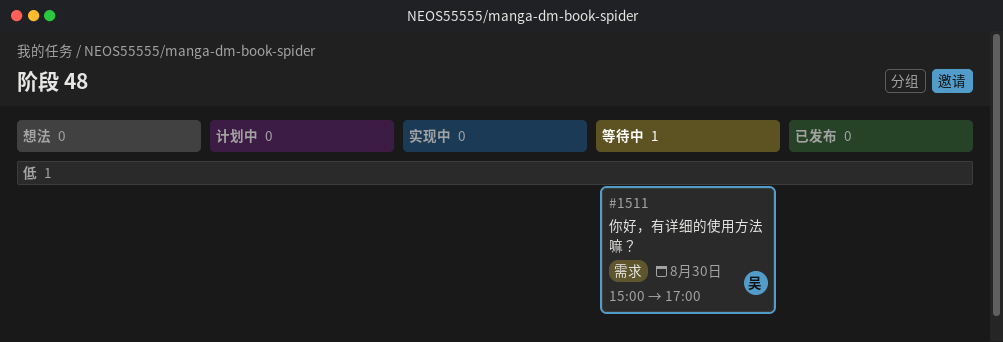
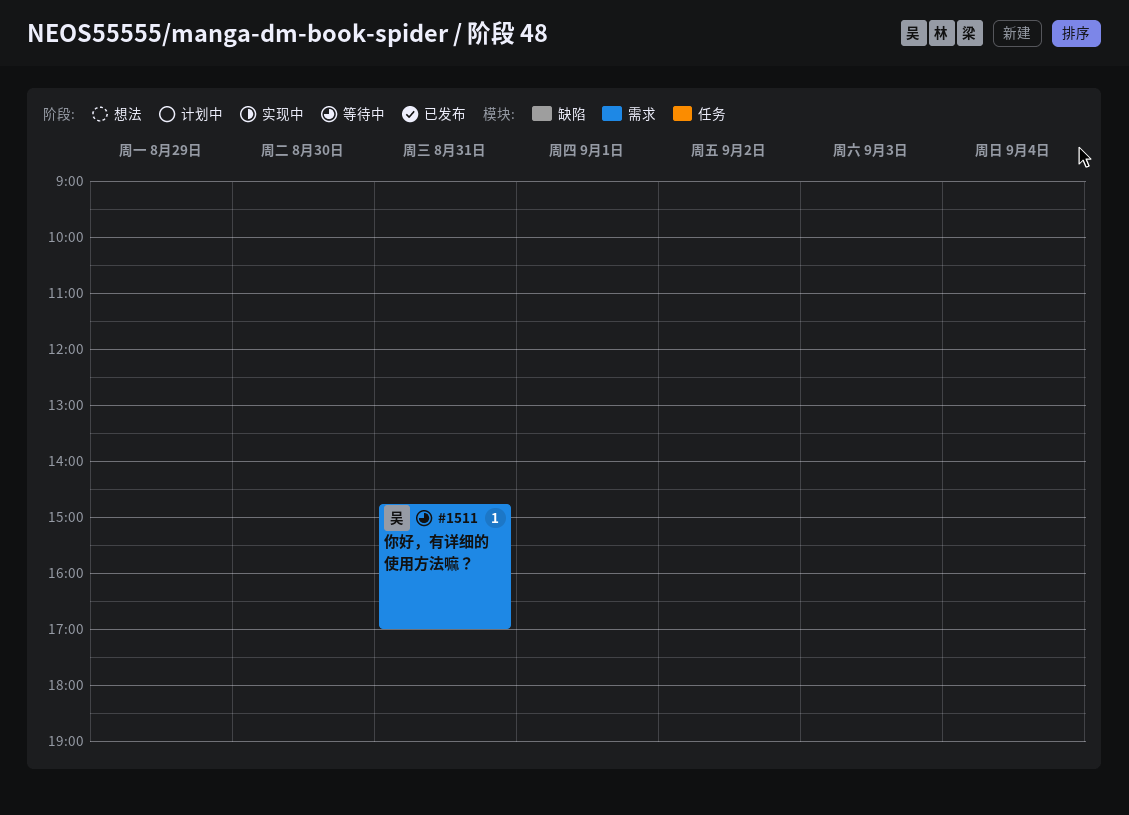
#1511, day: Aug 30 -> Aug 31
#1511, begins: 15:00 -> 14:45

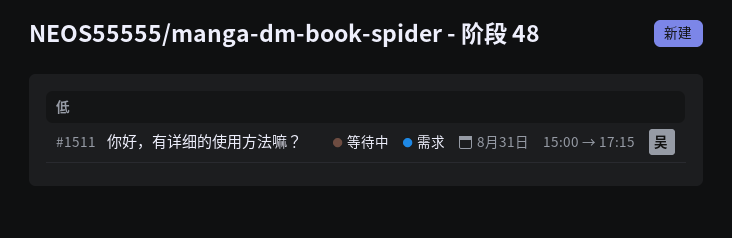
#1511, begins: 14:45 -> 15:00
#1511, ends: 17:00 -> 17:15

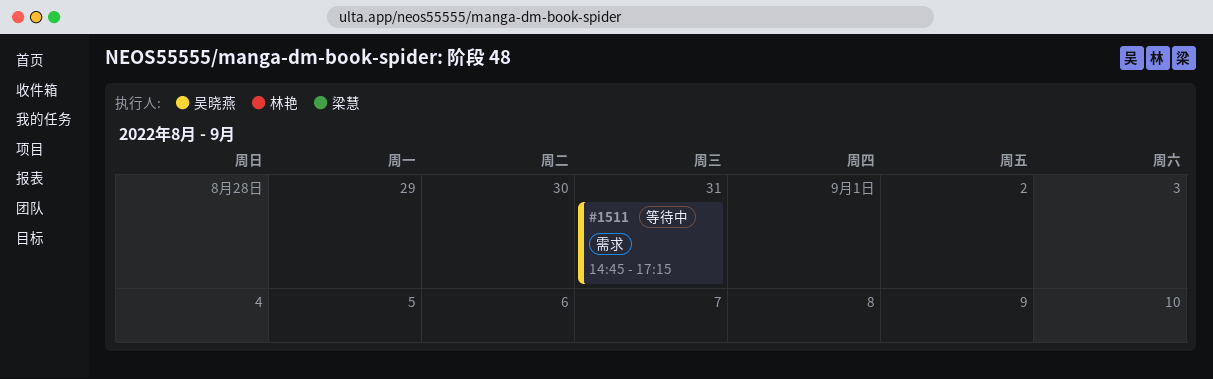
#1511, begins: 15:00 -> 14:45

